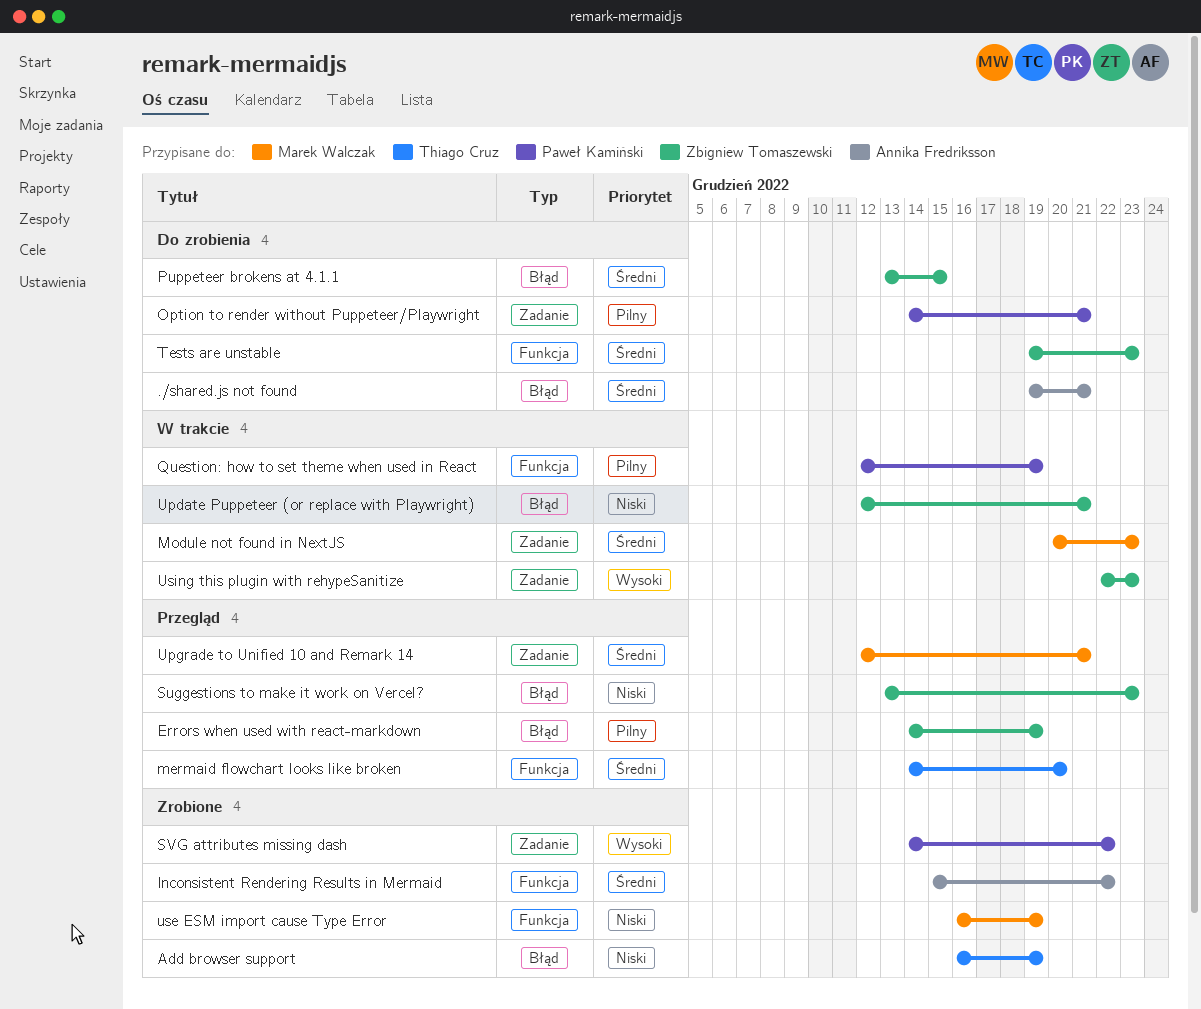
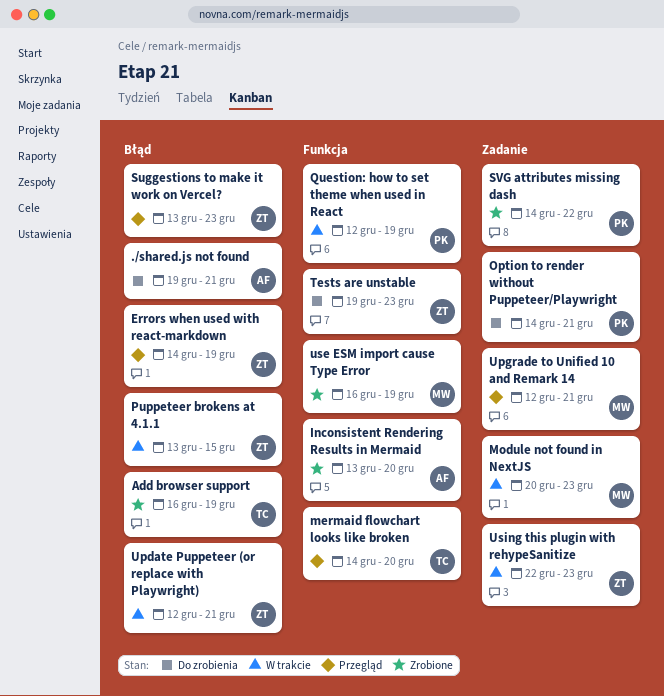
Inconsistent Rendering Results in Mermaid, start: Dec 15 -> Dec 13
Inconsistent Rendering Results in Mermaid, due: Dec 22 -> Dec 20
Puppeteer brokens at 4.1.1, status: Do zrobienia -> W trakcie

